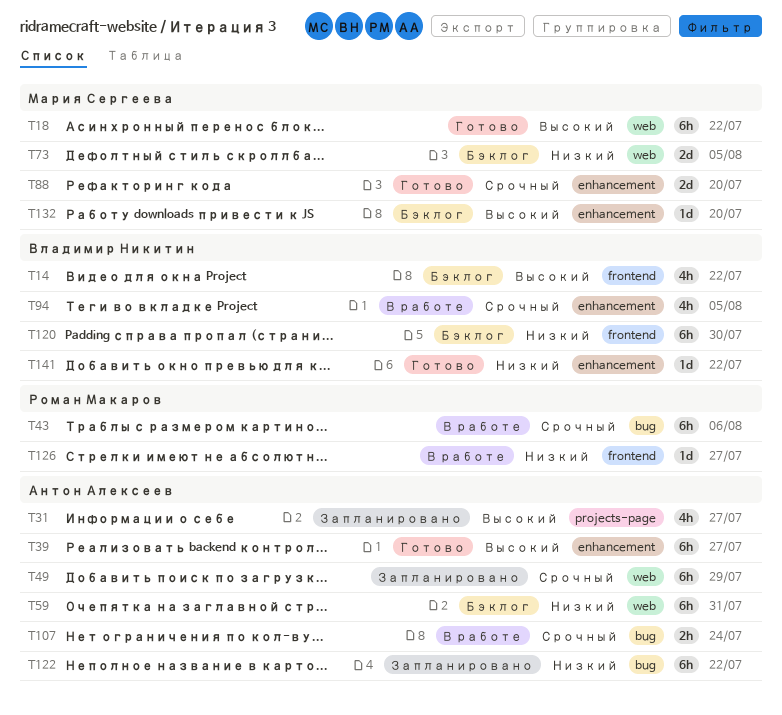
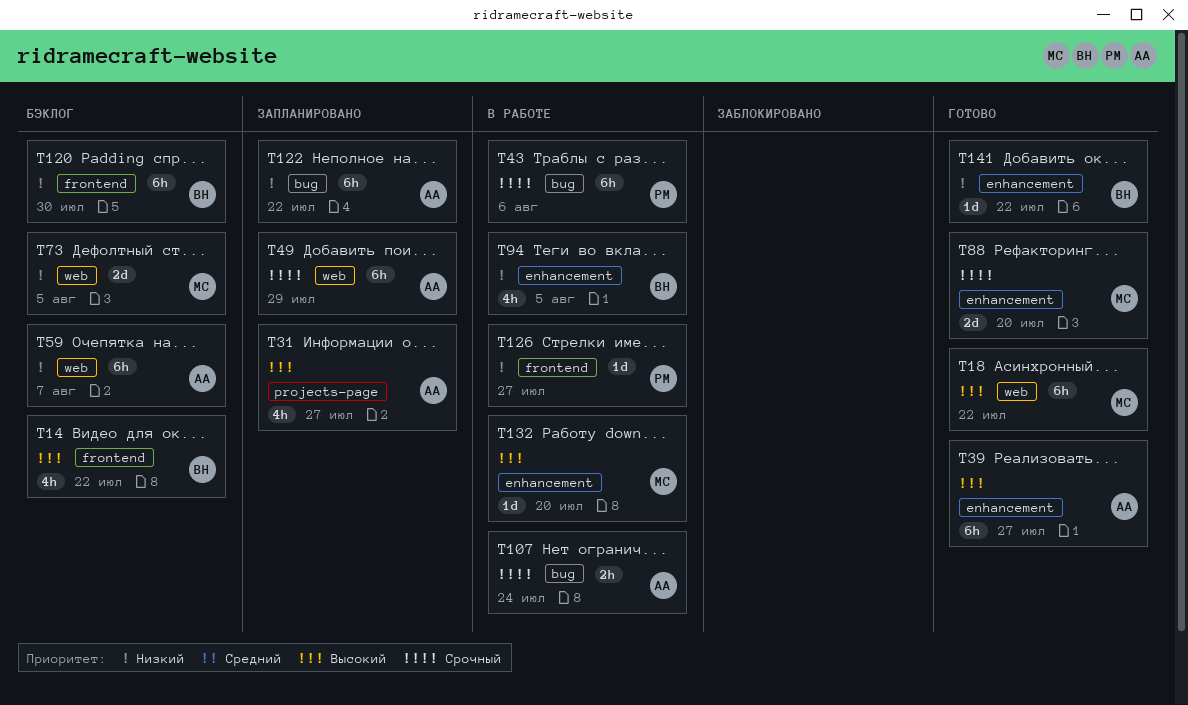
T59, due: Jul 31 -> Aug 7
T94, priority: Срочный -> Низкий
T132, status: Бэклог -> В работе

